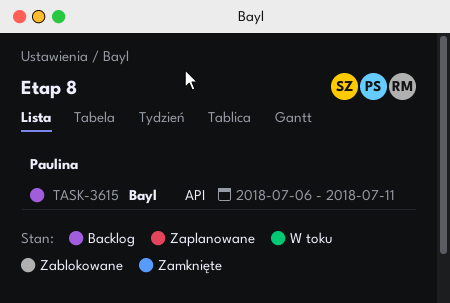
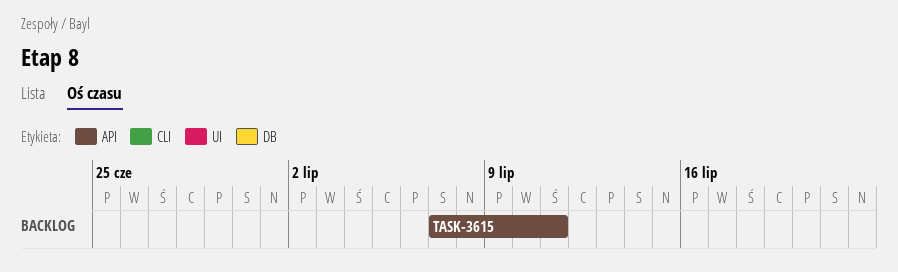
TASK-3615, start: Jul 6 -> Jul 7

